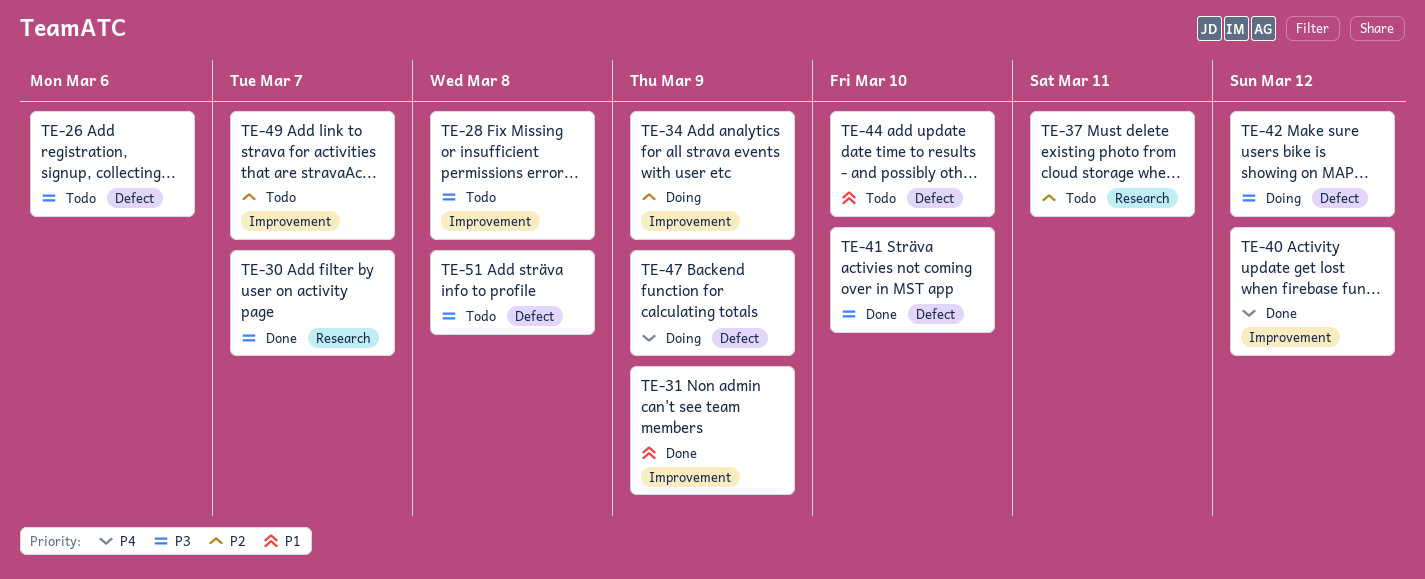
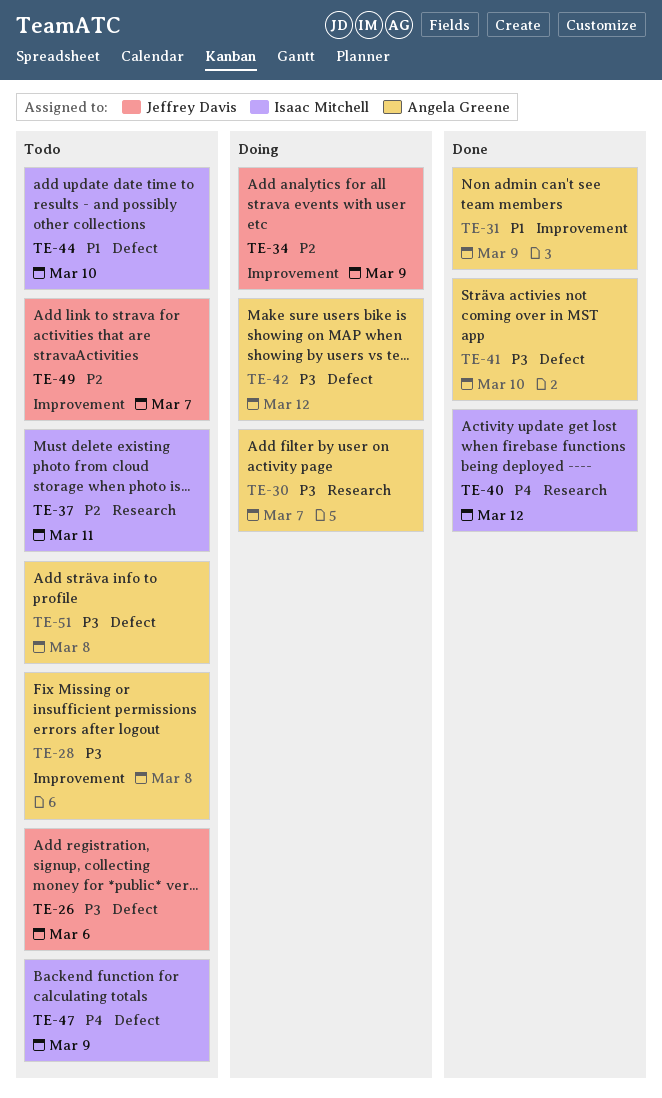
TE-30, status: Done -> Doing
TE-40, label: Improvement -> Research
TE-47, status: Doing -> Todo

